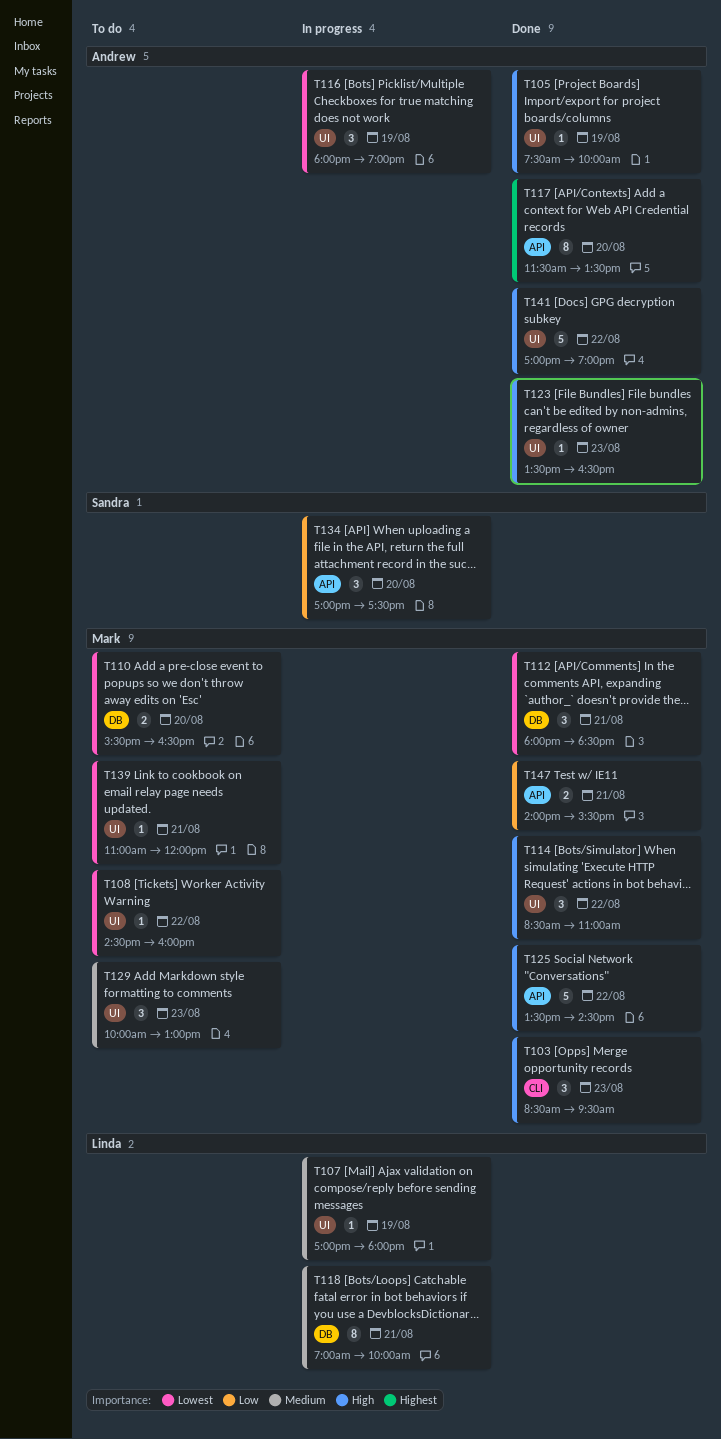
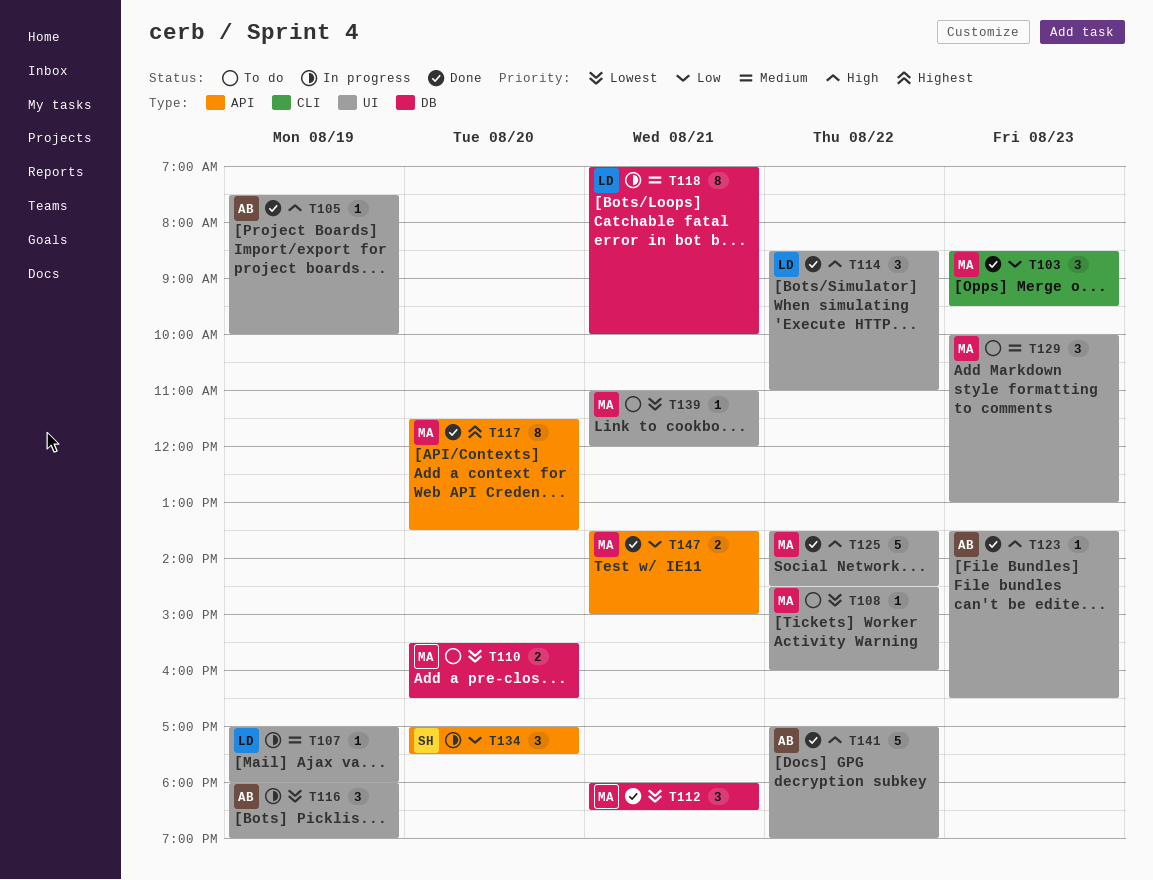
T103, priority: High -> Low
T114, owner: Mark -> Linda
T117, owner: Andrew -> Mark
T125, label: API -> UI
T147, begins: 14:00 -> 13:30
T147, ends: 15:30 -> 15:00

